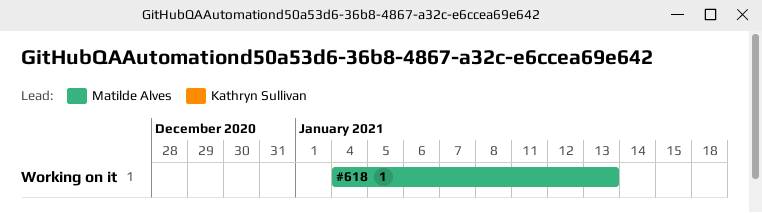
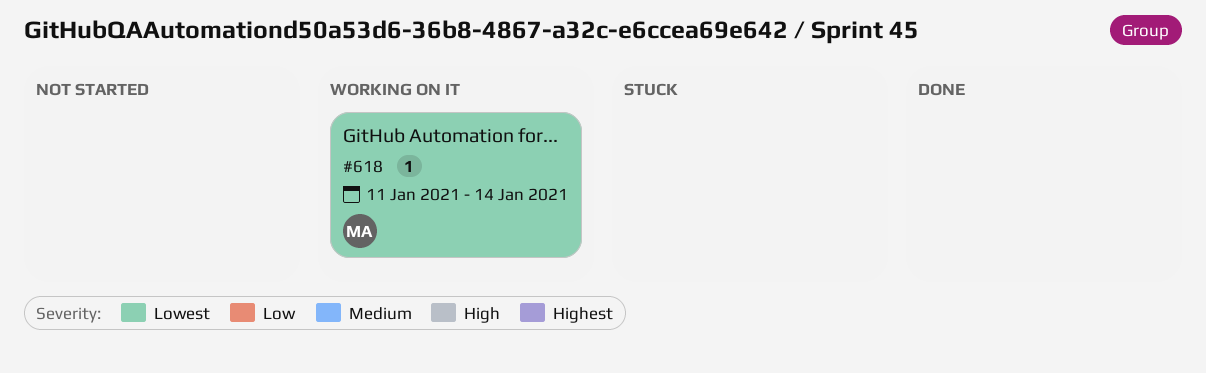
#618, start: Jan 4 -> Jan 11
#618, due: Jan 13 -> Jan 14

